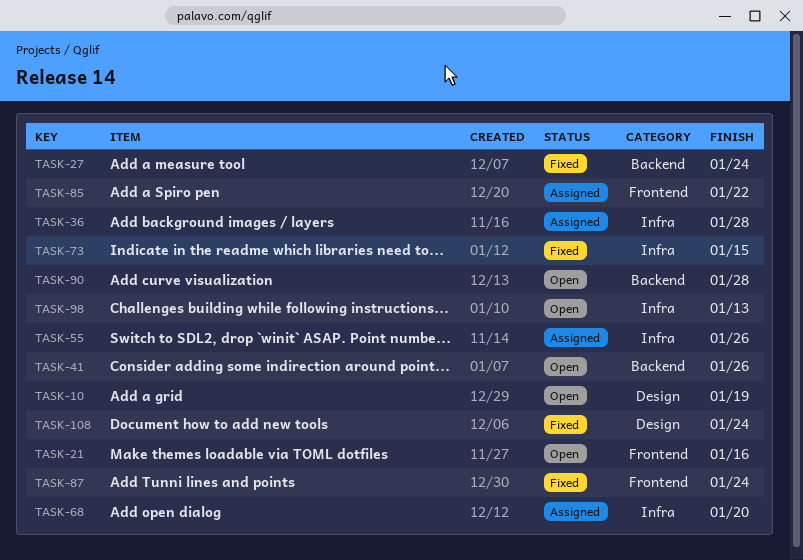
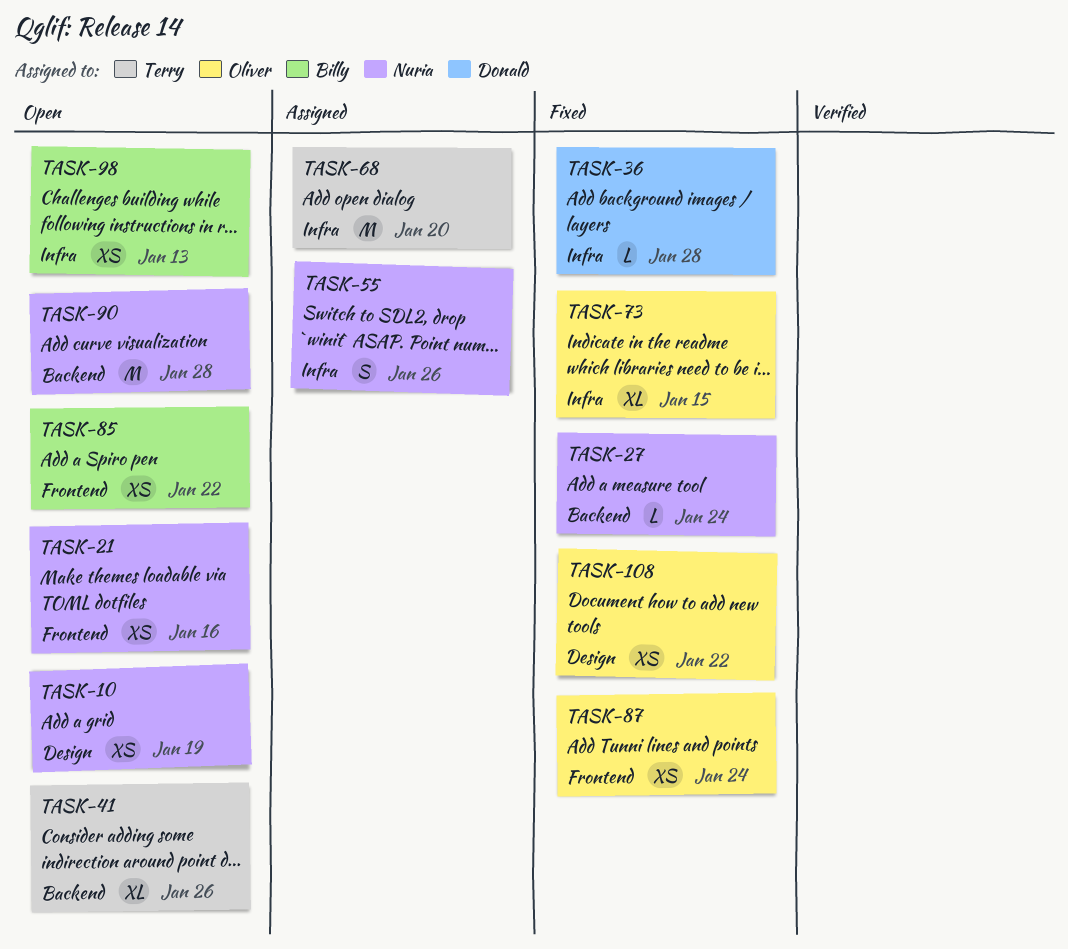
TASK-36, status: Assigned -> Fixed
TASK-85, status: Assigned -> Open
TASK-108, due: Jan 24 -> Jan 22

